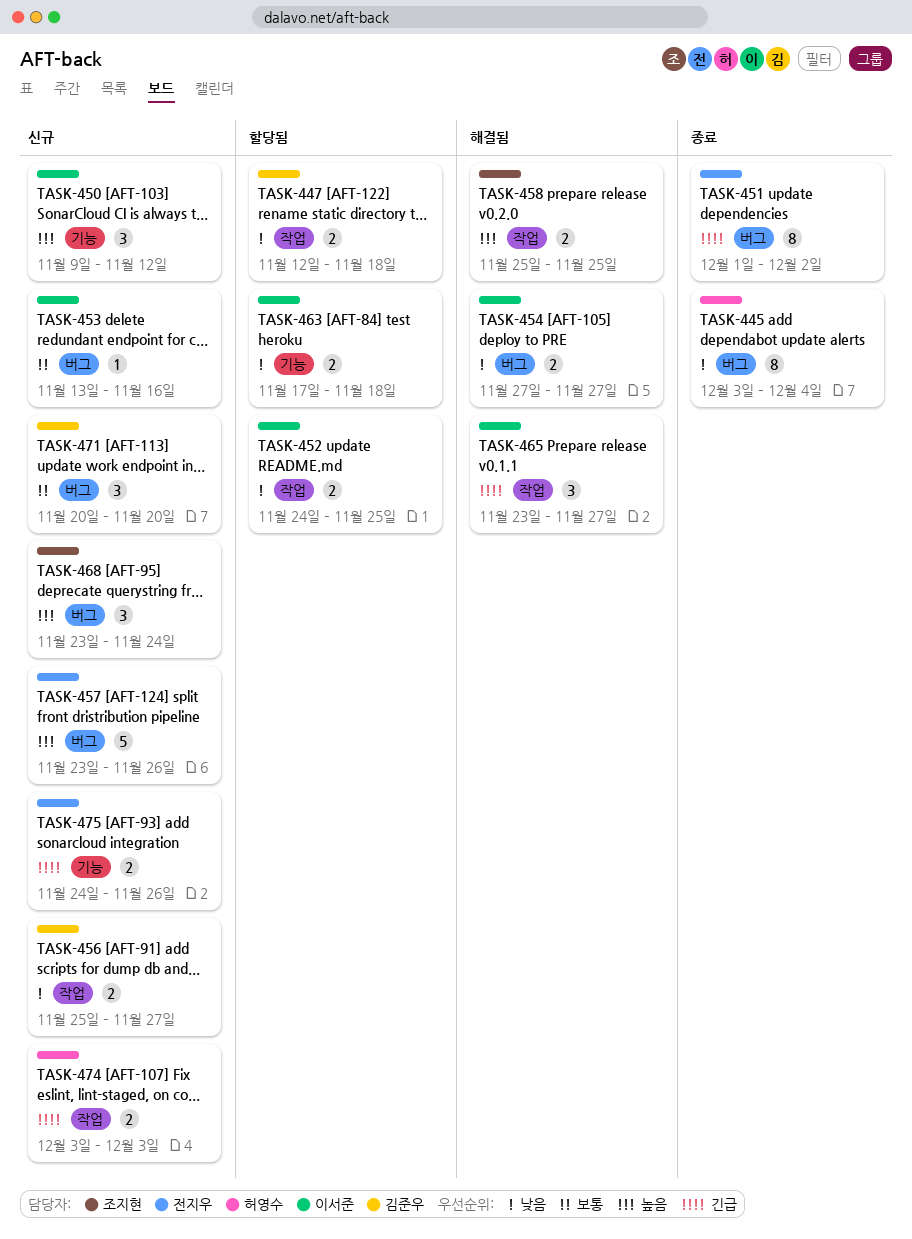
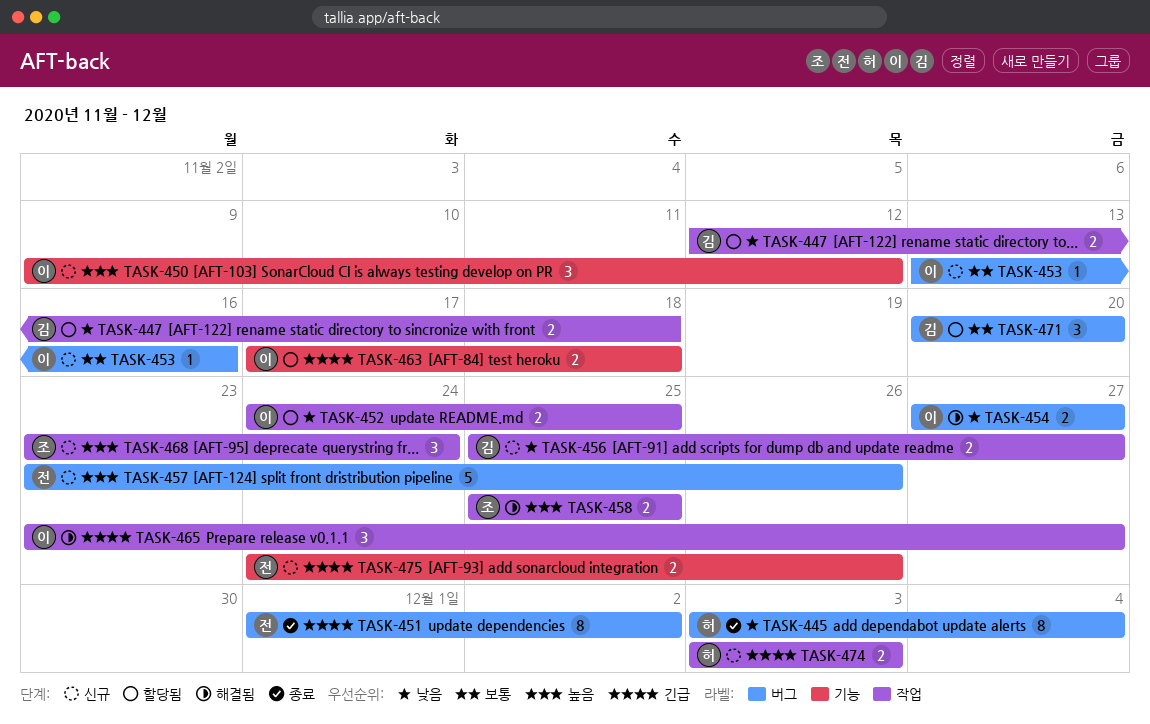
TASK-463, priority: 낮음 -> 긴급
TASK-468, label: 버그 -> 작업
TASK-471, status: 신규 -> 할당됨

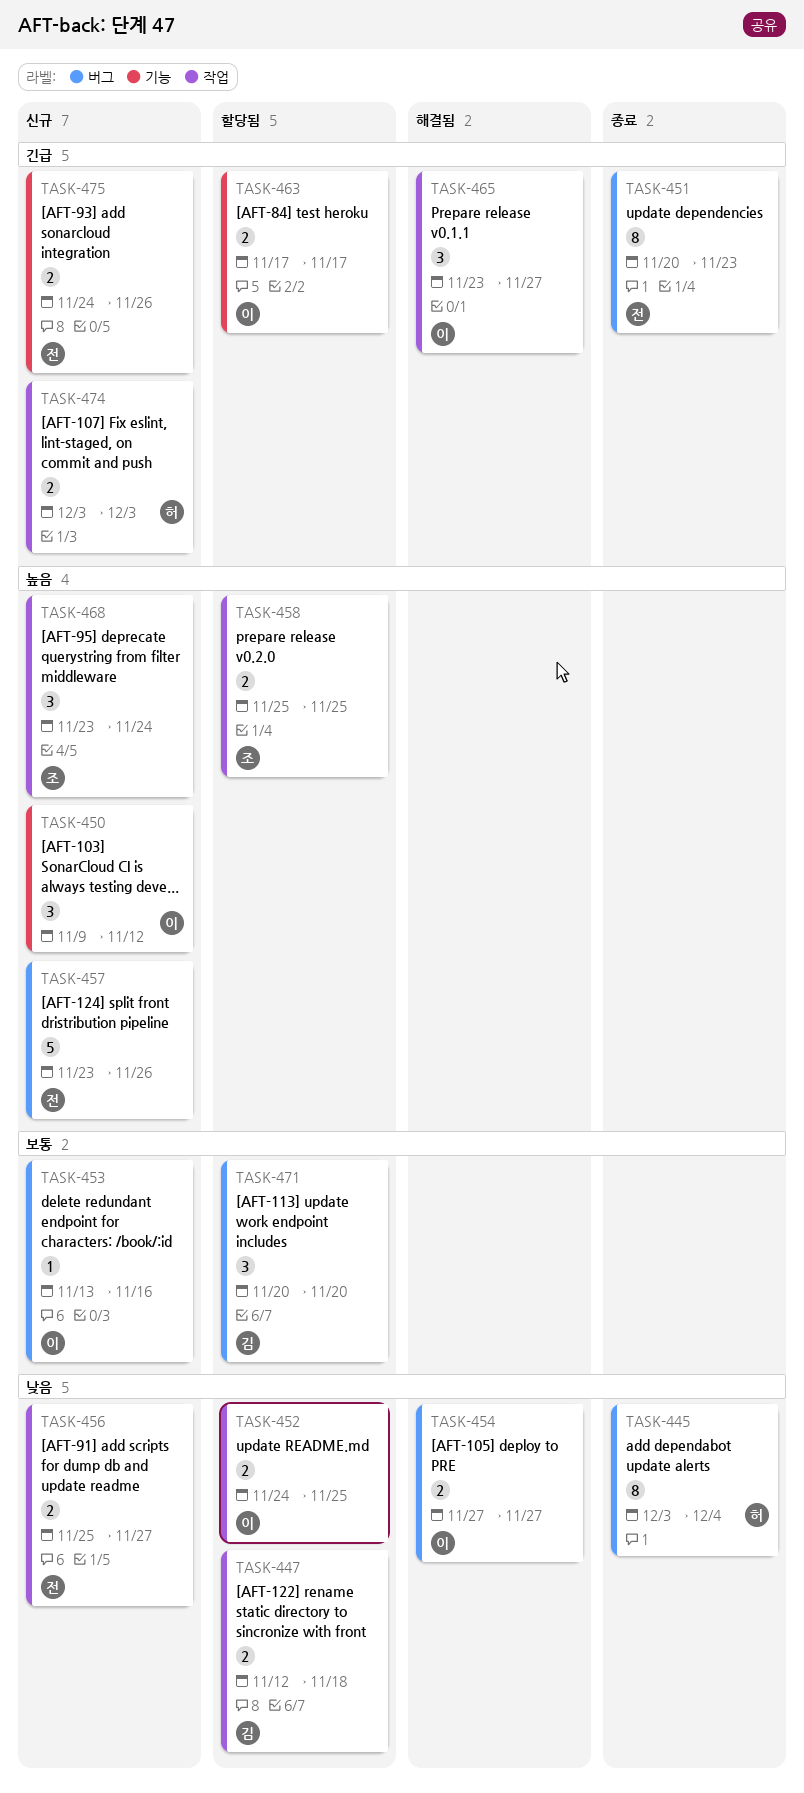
TASK-451, start: Dec 1 -> Nov 20
TASK-451, due: Dec 2 -> Nov 23
TASK-456, owner: 김 -> 전
TASK-458, status: 해결됨 -> 할당됨
TASK-463, due: Nov 18 -> Nov 17

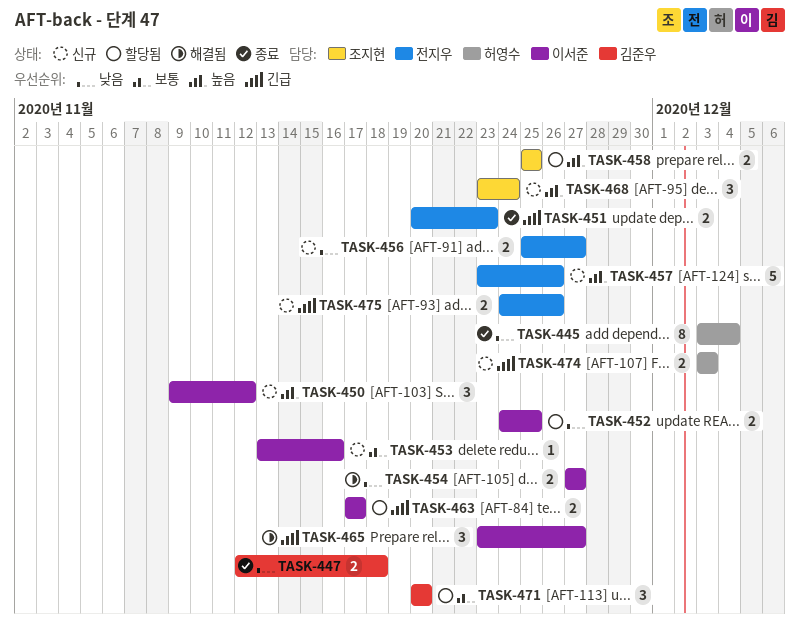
TASK-447, status: 할당됨 -> 종료
TASK-451, estimate: 8 -> 2

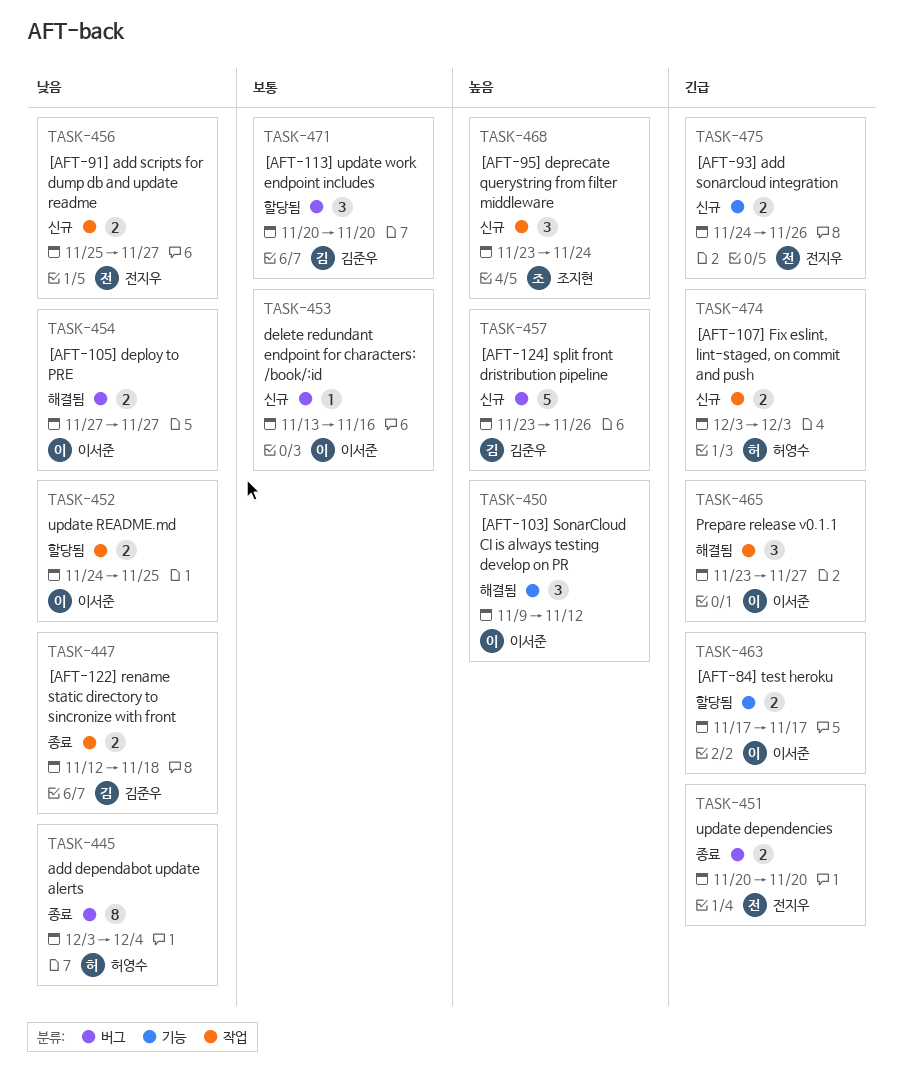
TASK-450, status: 신규 -> 해결됨
TASK-451, due: Nov 23 -> Nov 20
TASK-457, owner: 전지우 -> 김준우
TASK-458: present -> none

